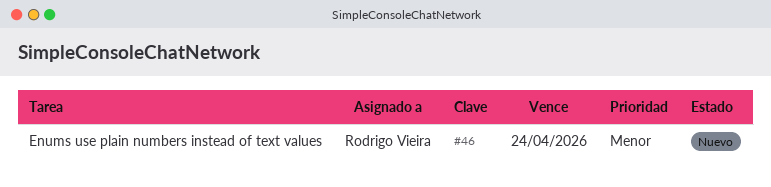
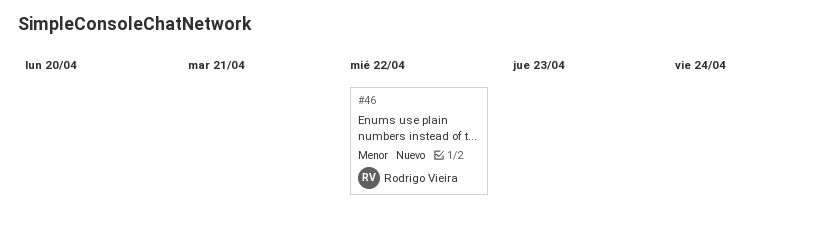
#46, due: Apr 24 -> Apr 22

